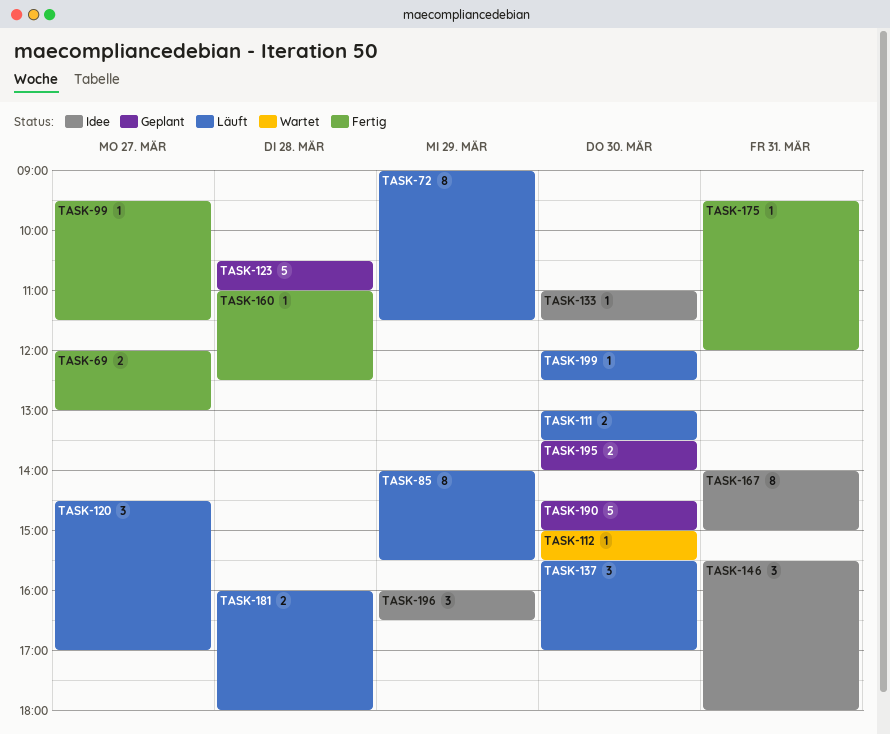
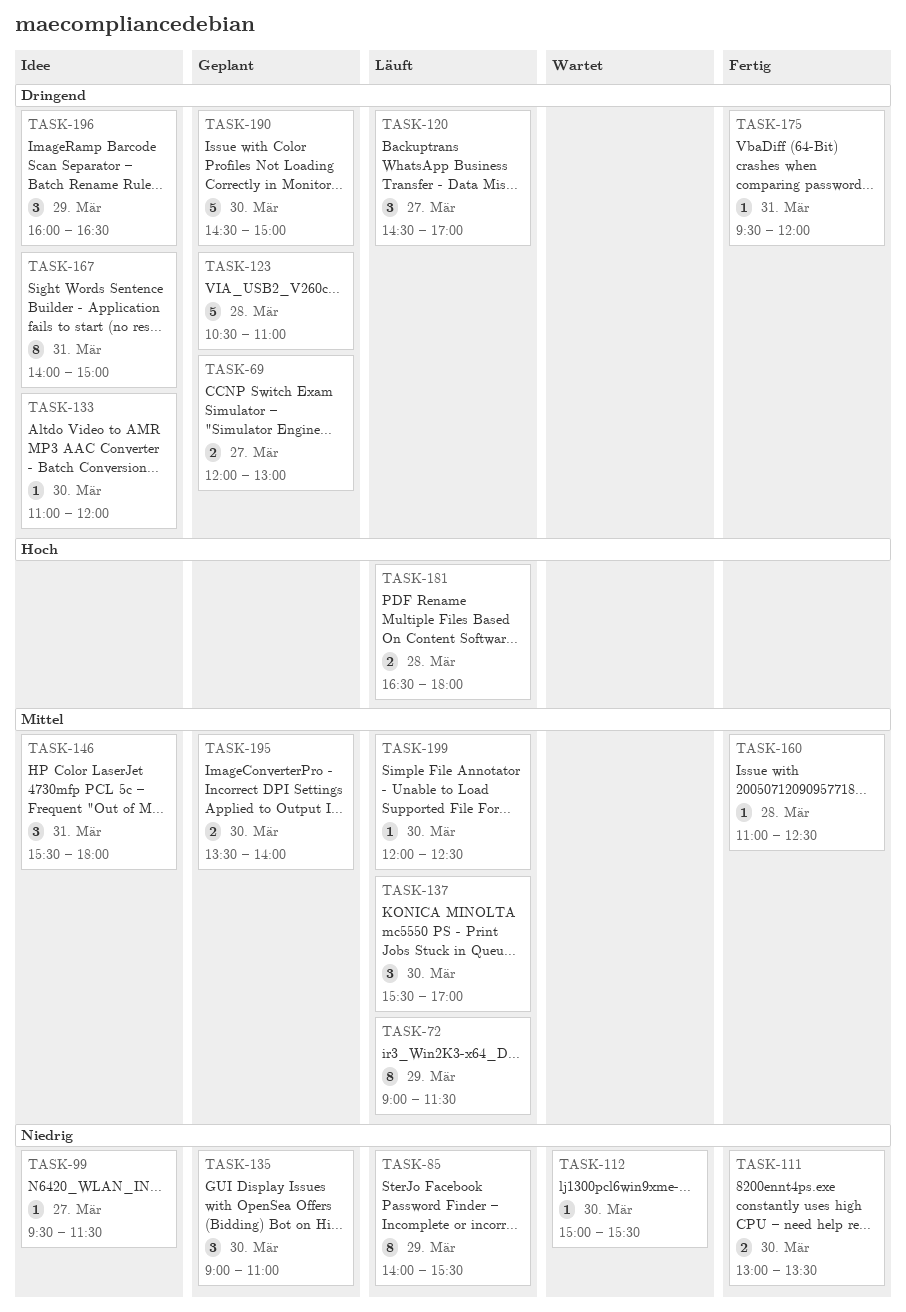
TASK-69, status: Fertig -> Geplant
TASK-99, status: Fertig -> Idee
TASK-111, status: Läuft -> Fertig
TASK-133, ends: 11:30 -> 12:00
TASK-135: none -> present
TASK-181, begins: 16:00 -> 16:30

